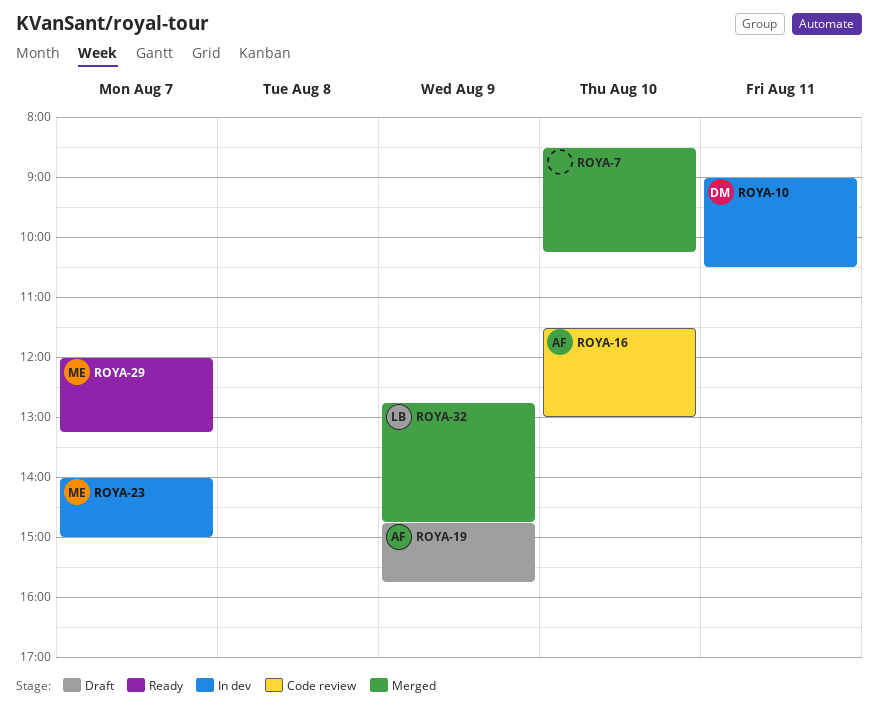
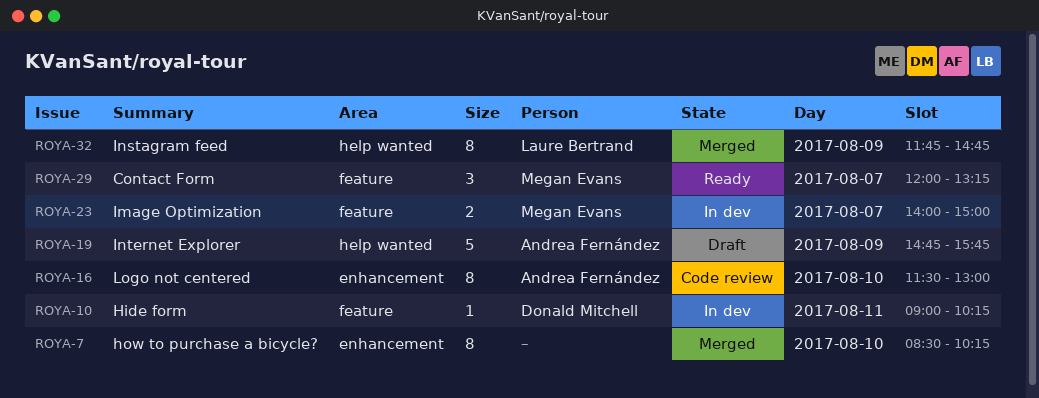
ROYA-10, ends: 10:30 -> 10:15
ROYA-32, begins: 12:45 -> 11:45

